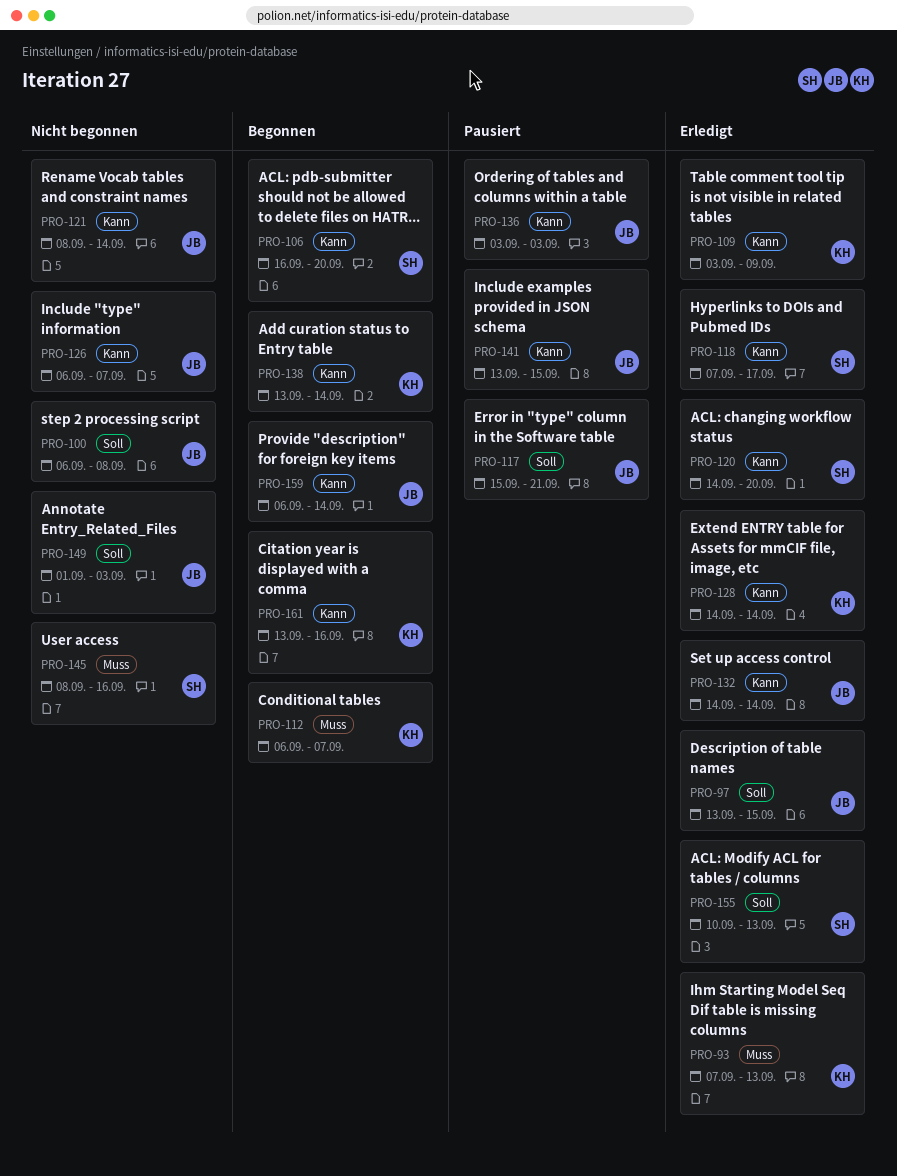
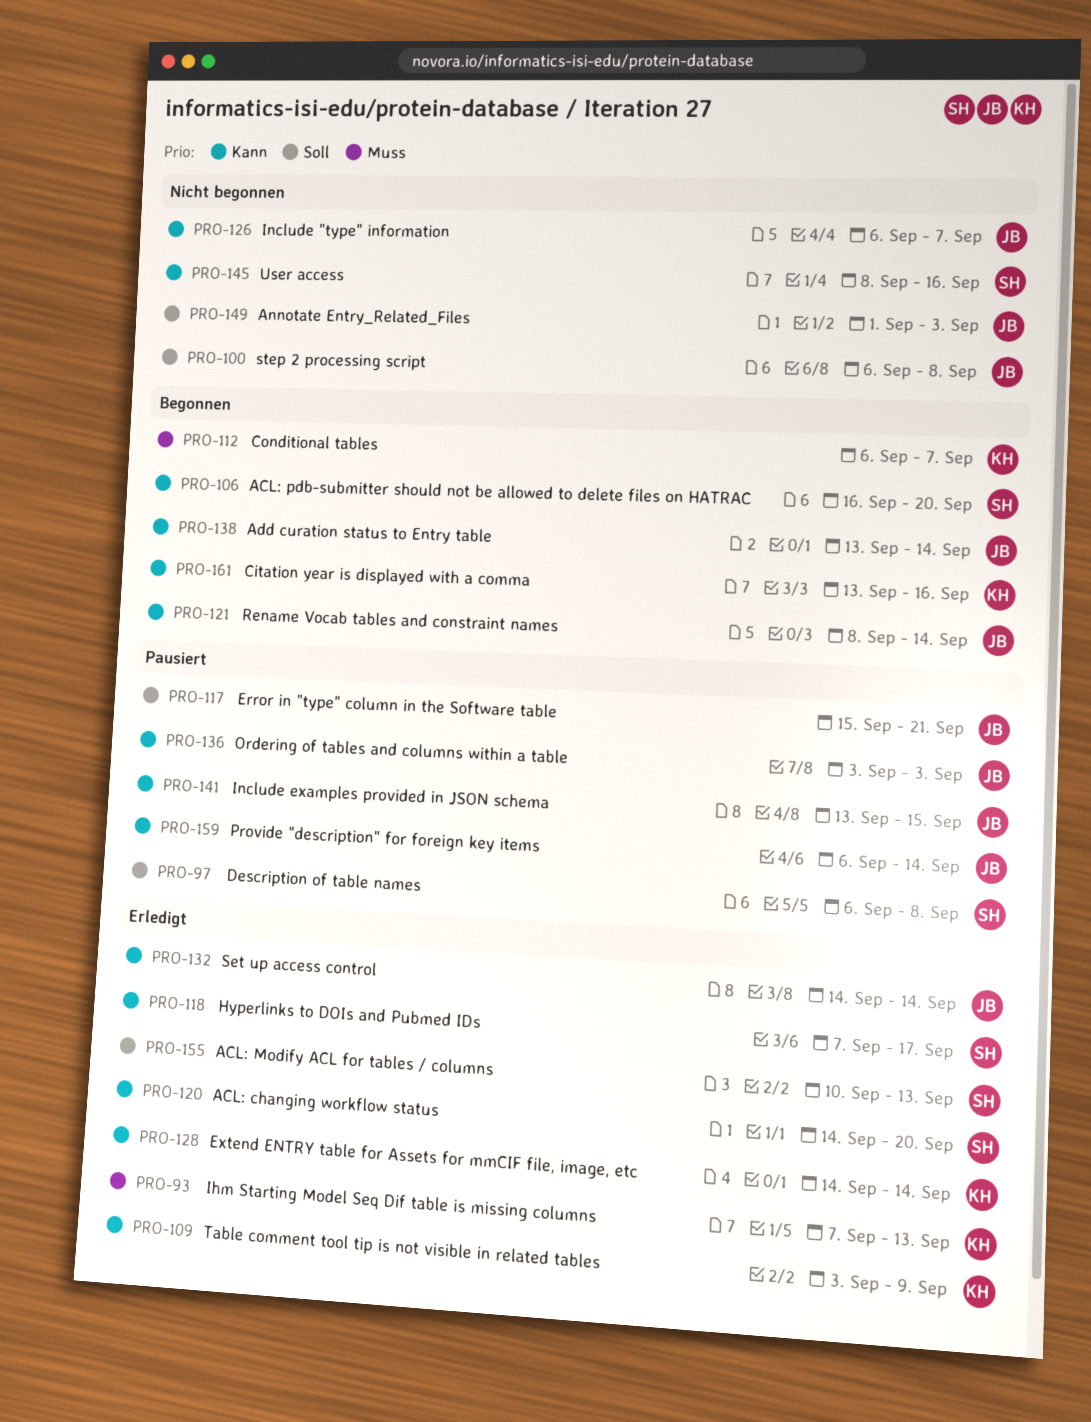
PRO-97, status: Erledigt -> Pausiert
PRO-97, owner: JB -> SH
PRO-97, start: Sep 13 -> Sep 6
PRO-97, due: Sep 15 -> Sep 8
PRO-121, status: Nicht begonnen -> Begonnen
PRO-138, owner: KH -> JB
PRO-145, priority: Muss -> Kann
PRO-159, status: Begonnen -> Pausiert

